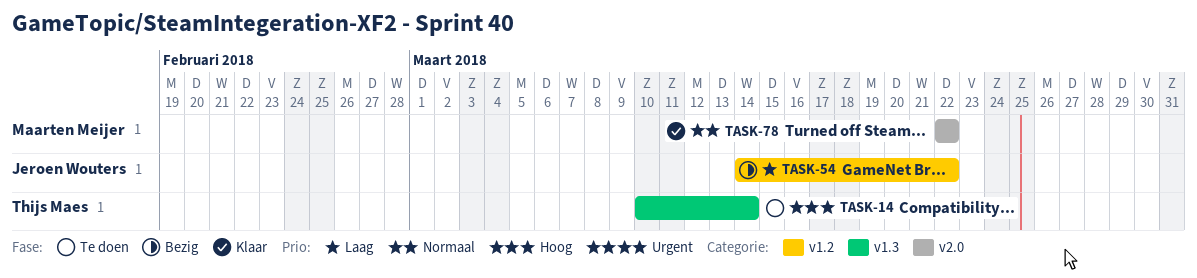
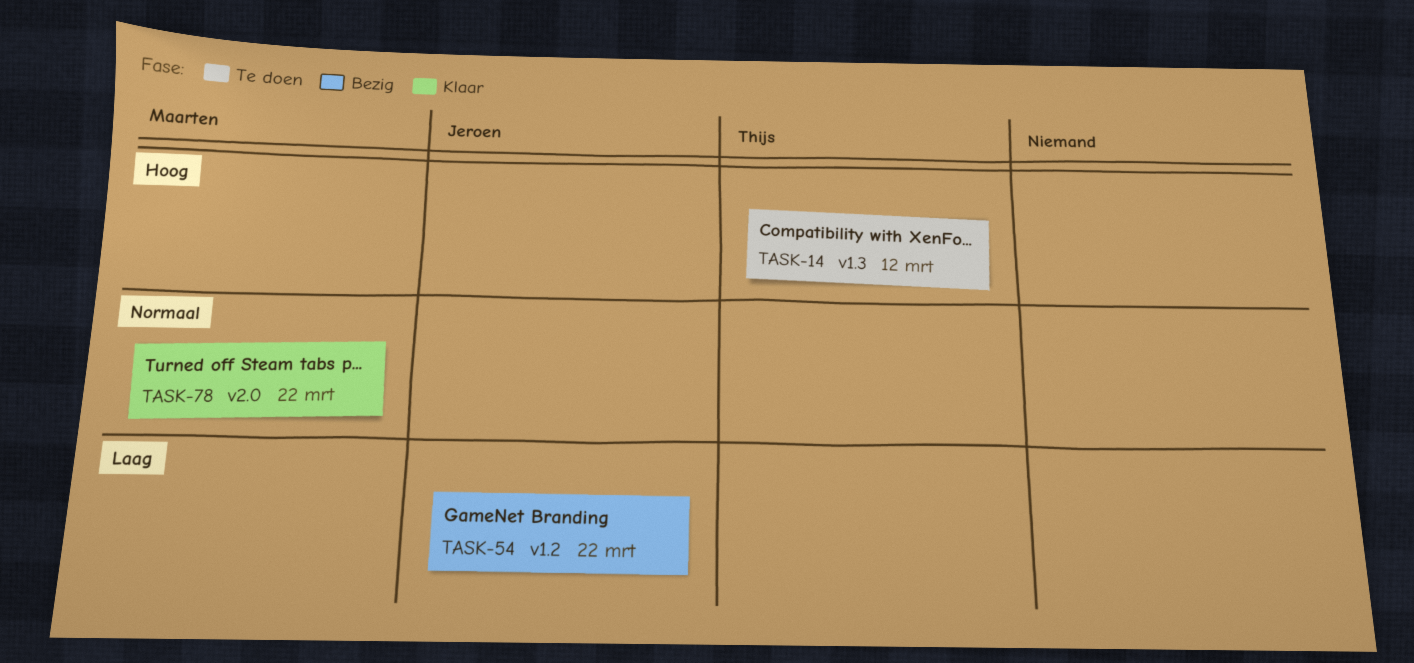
TASK-14, due: Mar 14 -> Mar 12

